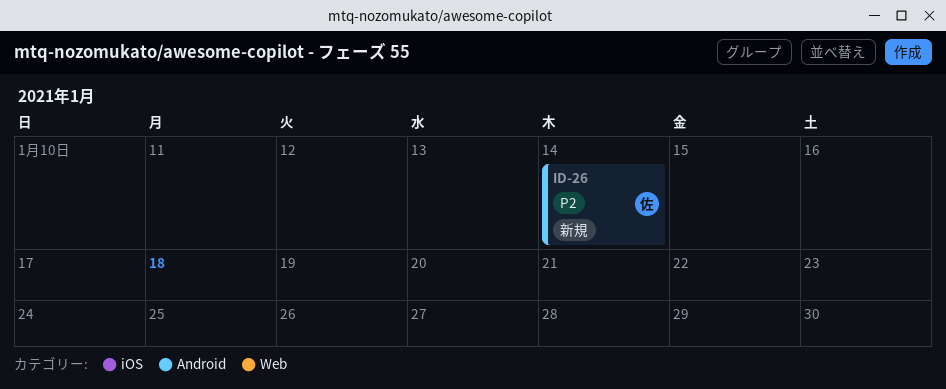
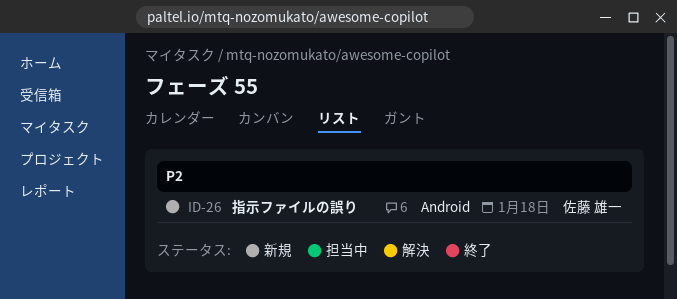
ID-26, due: Jan 14 -> Jan 18

